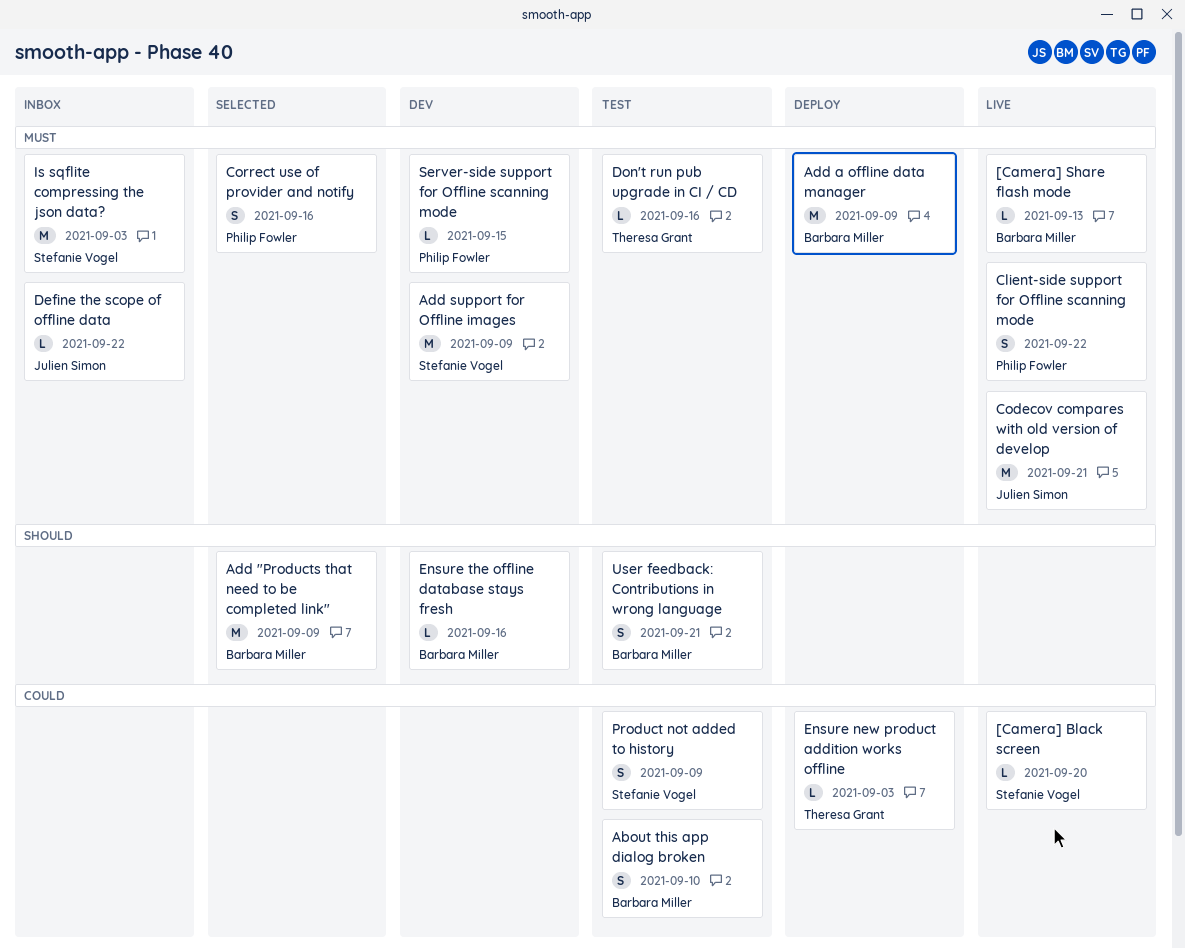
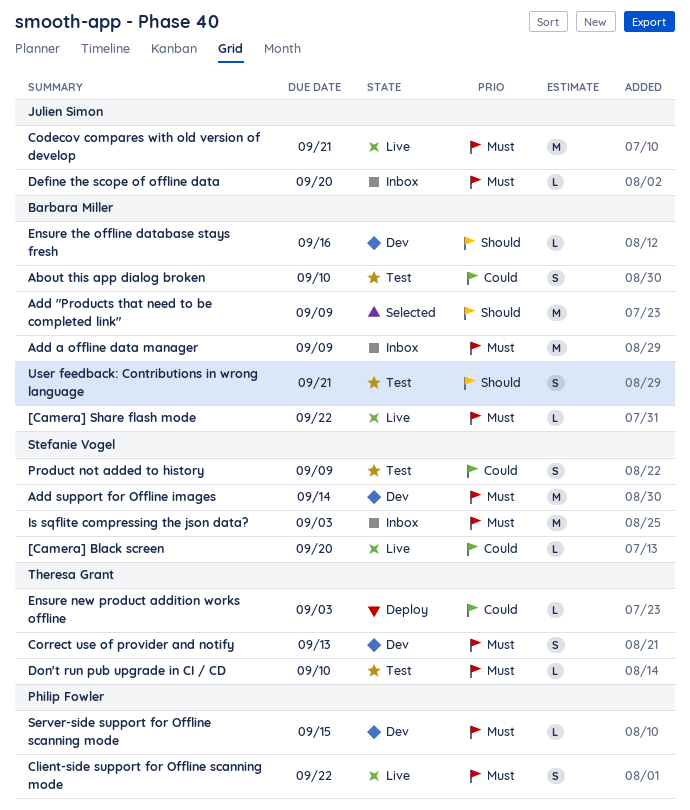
[Camera] Share flash mode, due: Sep 13 -> Sep 22
Add a offline data manager, status: Deploy -> Inbox
Add support for Offline images, due: Sep 9 -> Sep 14
Correct use of provider and notify, status: Selected -> Dev
Correct use of provider and notify, owner: Philip Fowler -> Theresa Grant
Correct use of provider and notify, due: Sep 16 -> Sep 13
Define the scope of offline data, due: Sep 22 -> Sep 20
Don't run pub upgrade in CI / CD, due: Sep 16 -> Sep 10

